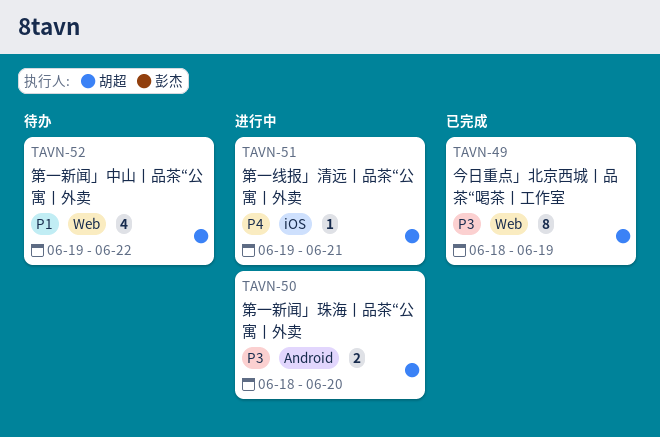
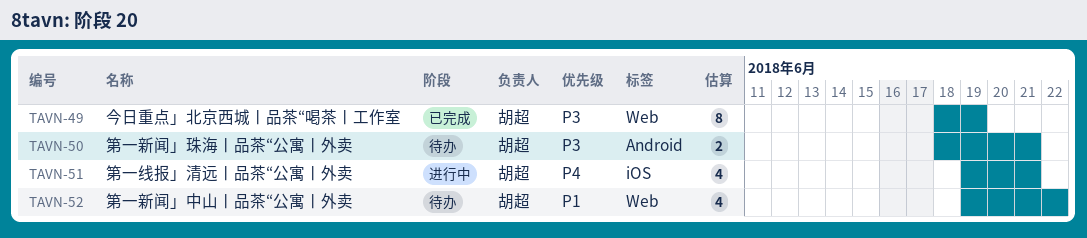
TAVN-50, status: 进行中 -> 待办
TAVN-50, due: Jun 20 -> Jun 21
TAVN-51, estimate: 1 -> 4

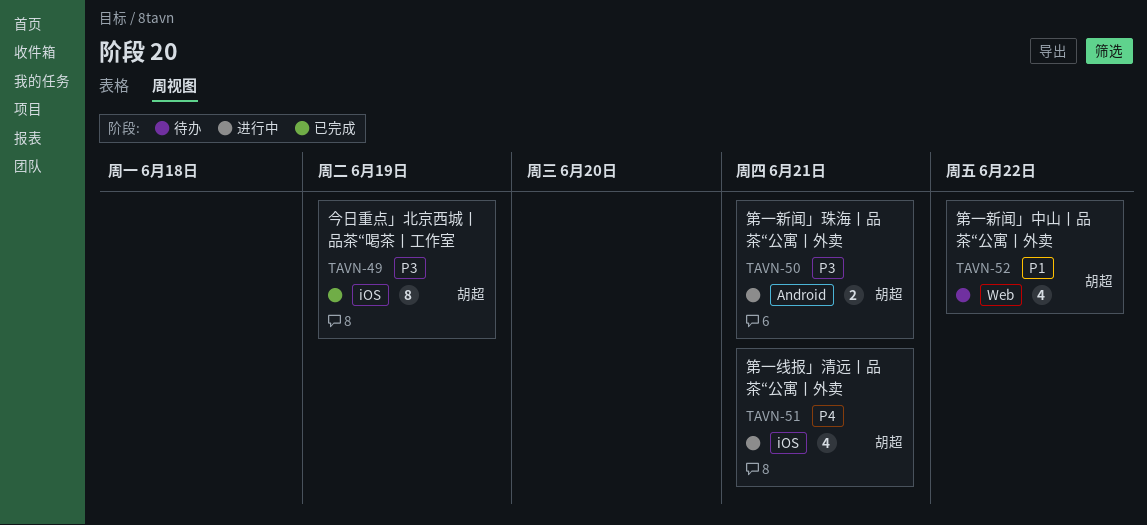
TAVN-49, label: Web -> iOS
TAVN-50, status: 待办 -> 进行中

